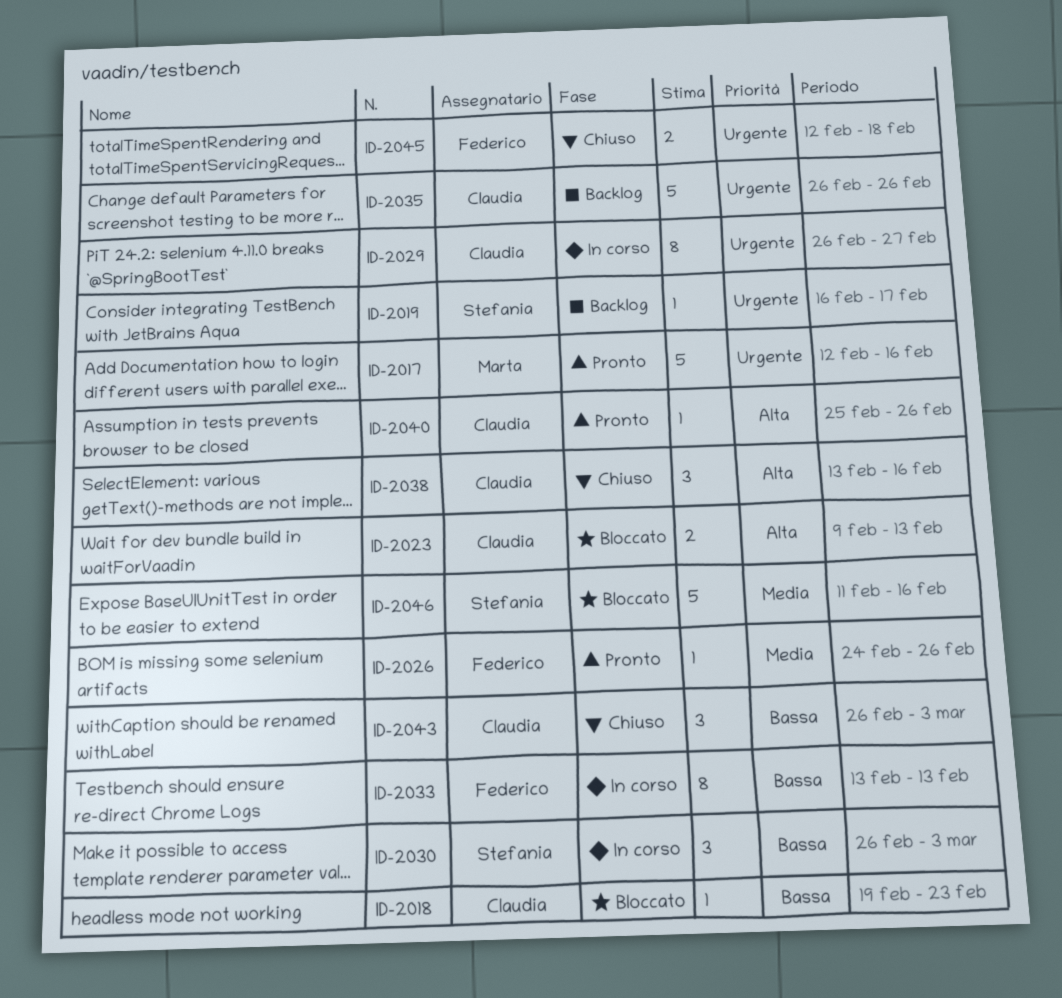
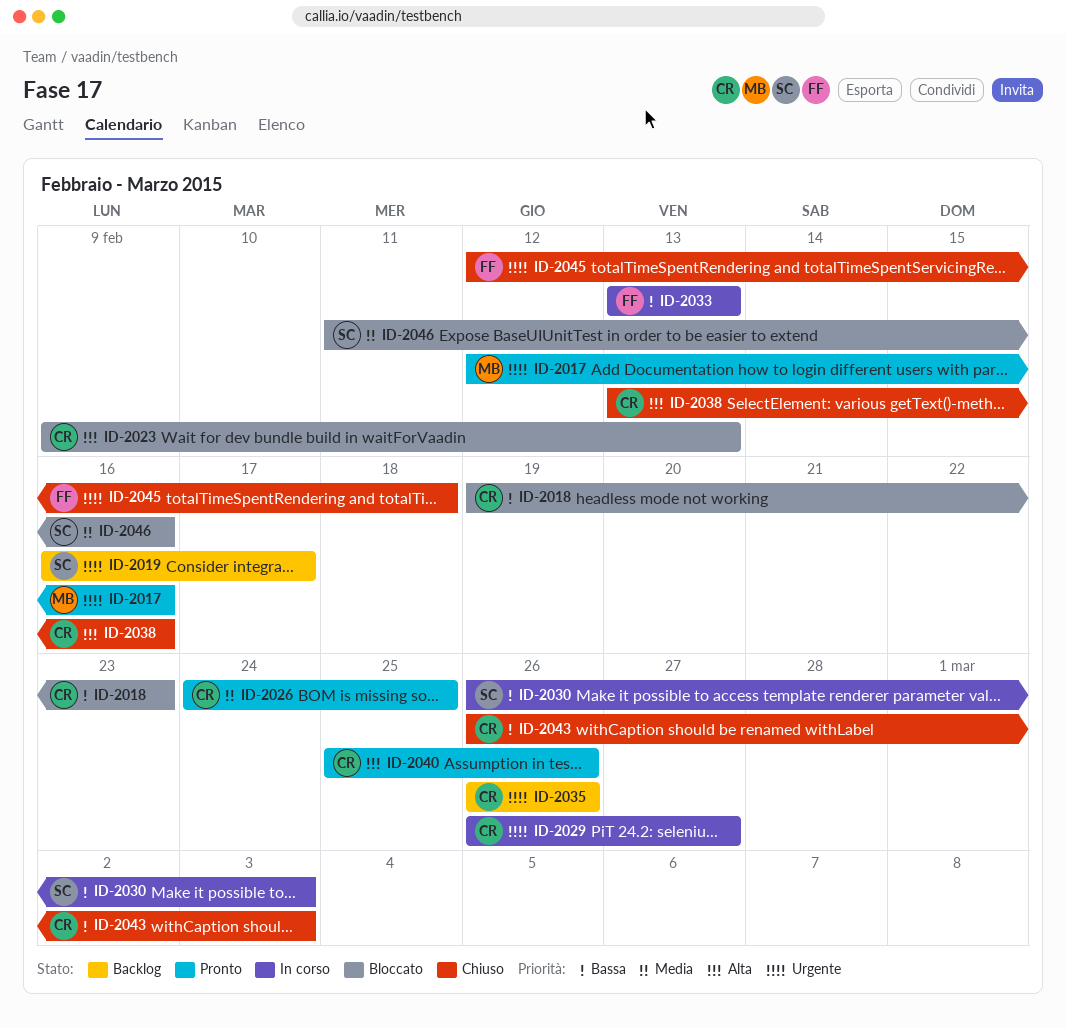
ID-2026, owner: Federico -> Claudia
ID-2026, due: Feb 26 -> Feb 25

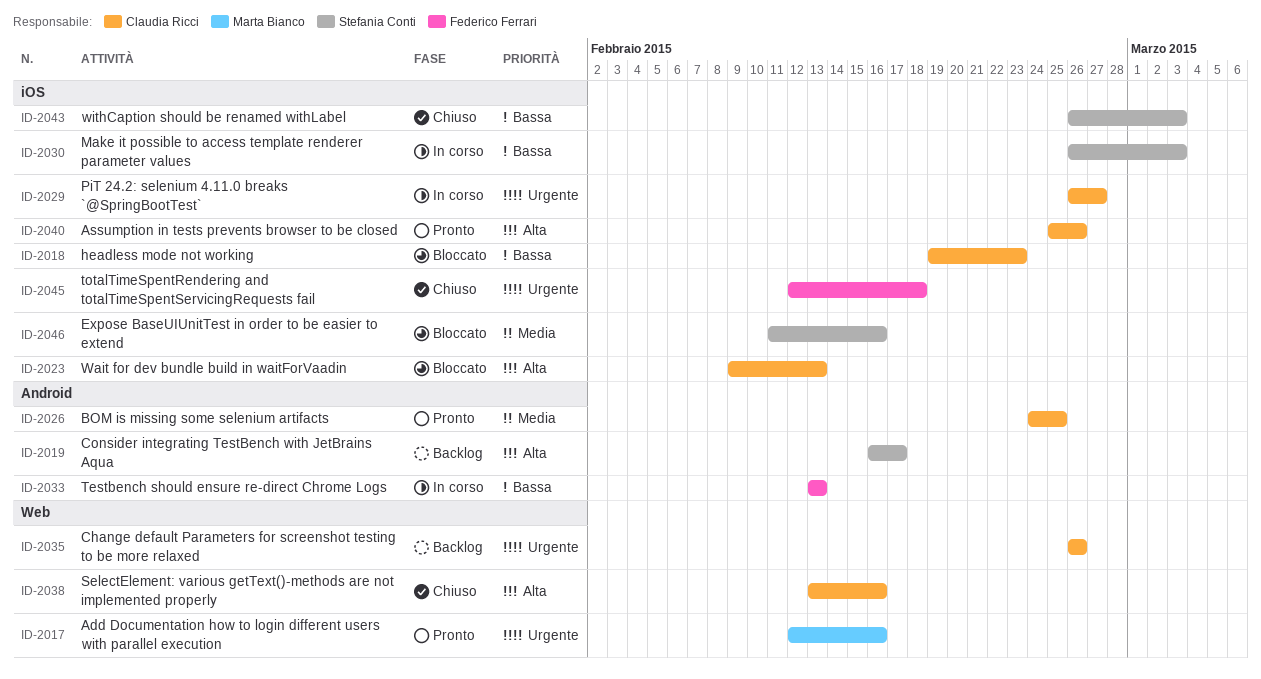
ID-2019, priority: Urgente -> Alta
ID-2043, owner: Claudia Ricci -> Stefania Conti

